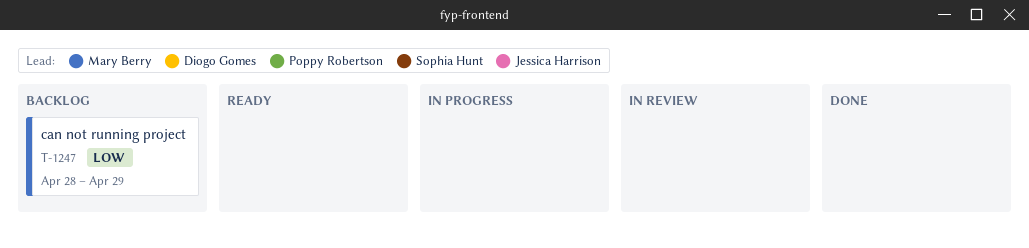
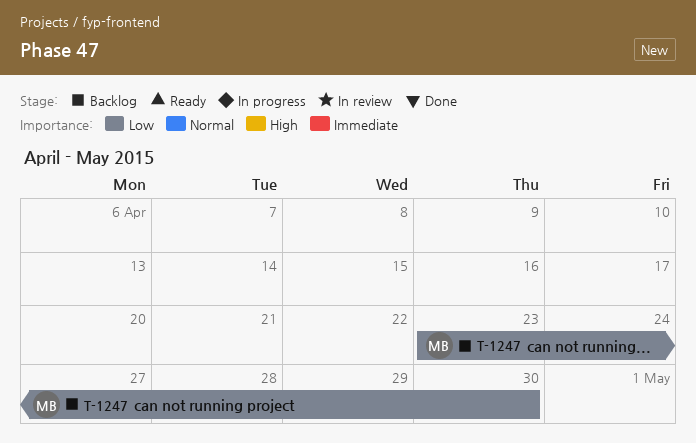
T-1247, start: Apr 28 -> Apr 23
T-1247, due: Apr 29 -> Apr 30

